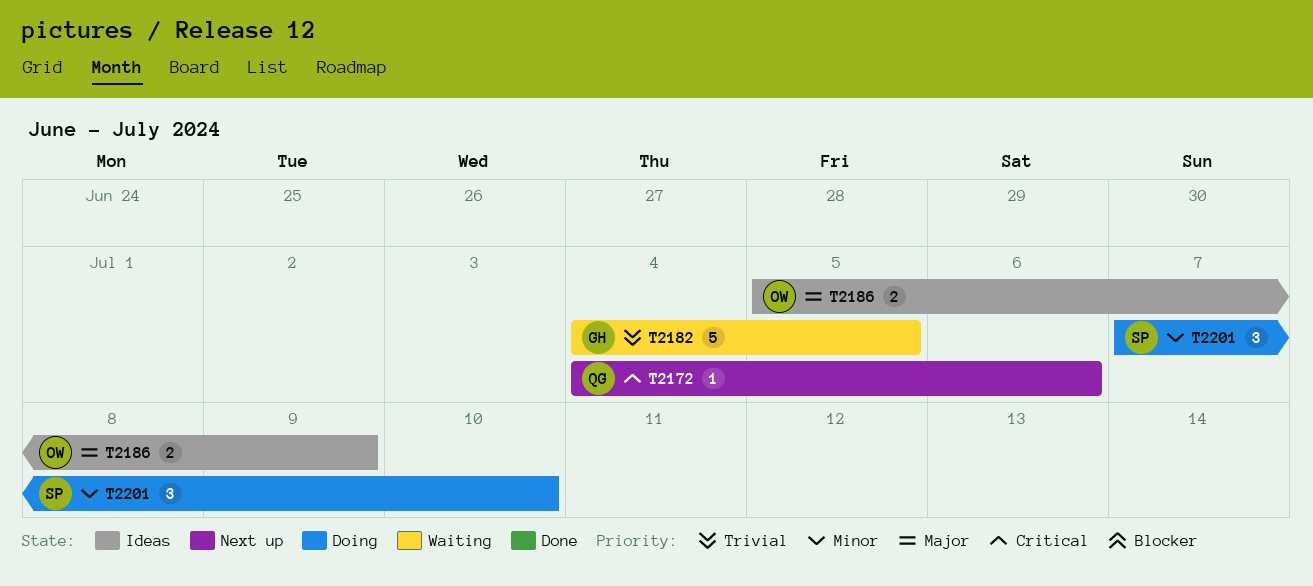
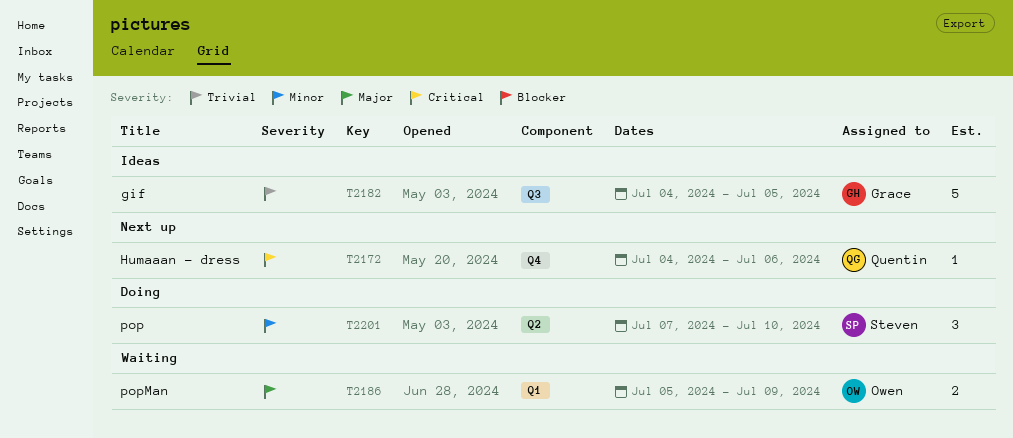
T2182, status: Waiting -> Ideas
T2186, status: Ideas -> Waiting

